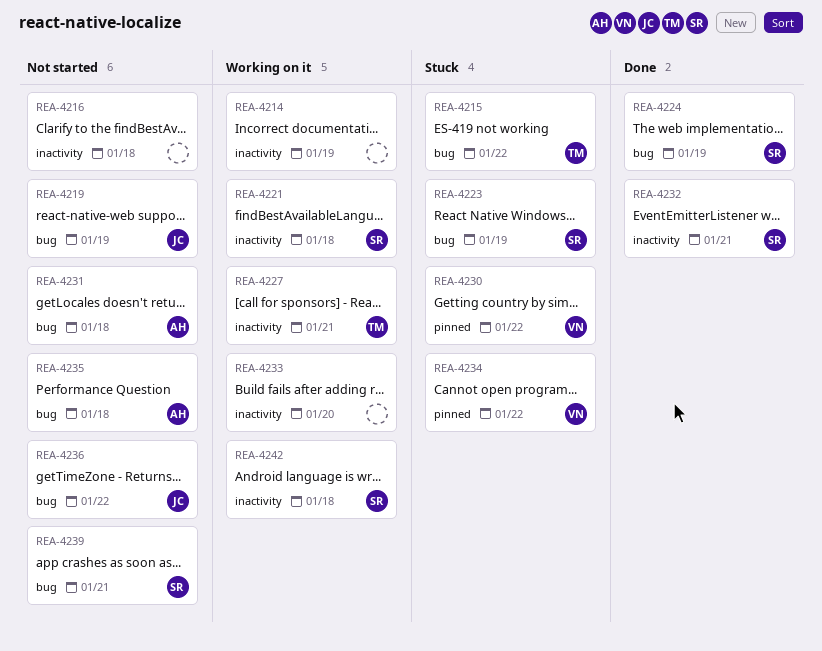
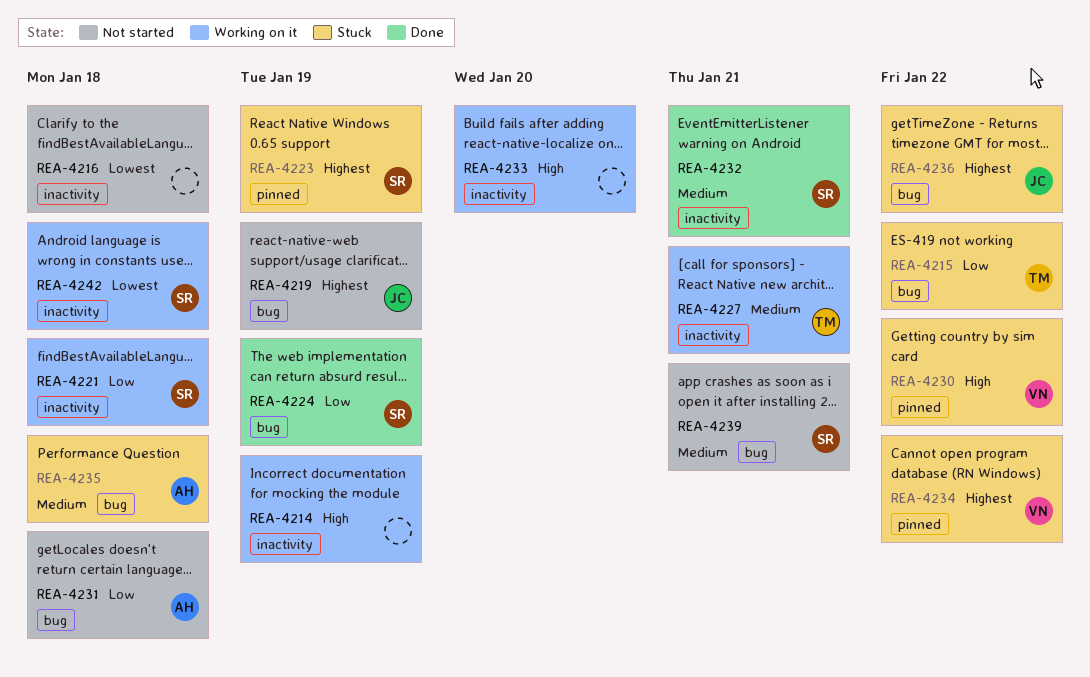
REA-4223, label: bug -> pinned
REA-4235, status: Not started -> Stuck
REA-4236, status: Not started -> Stuck

